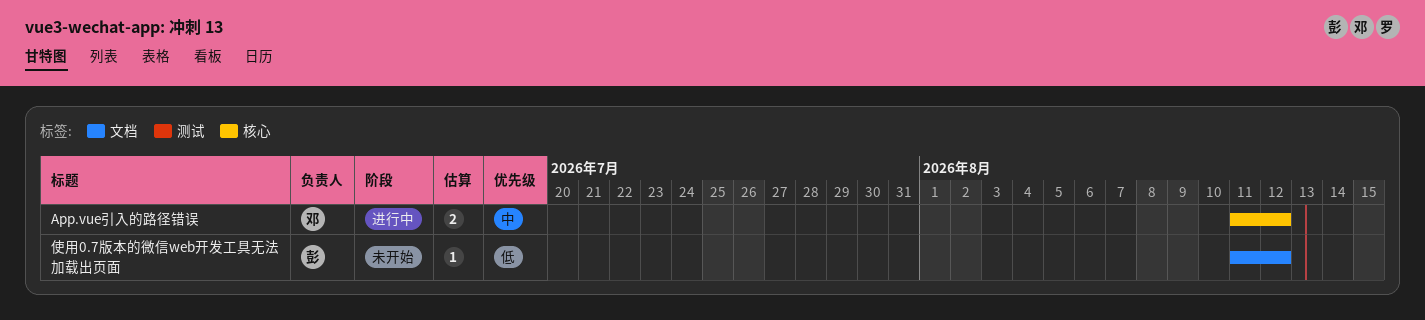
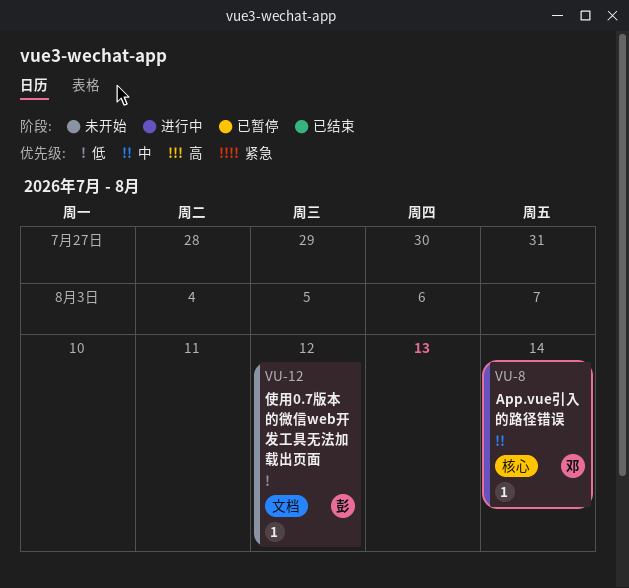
App.vue引入的路径错误, estimate: 2 -> 1
App.vue引入的路径错误, due: Aug 12 -> Aug 14

